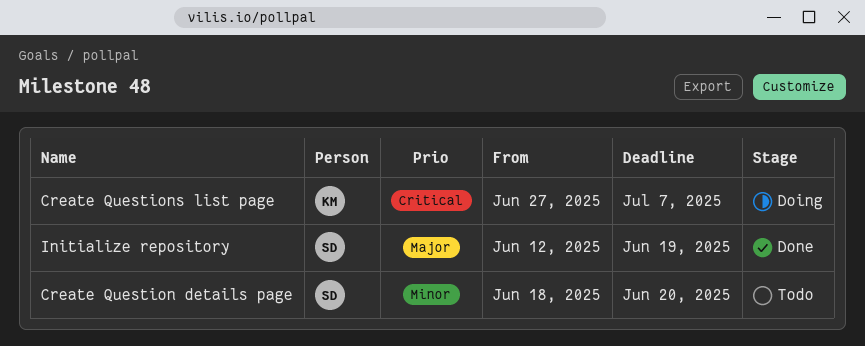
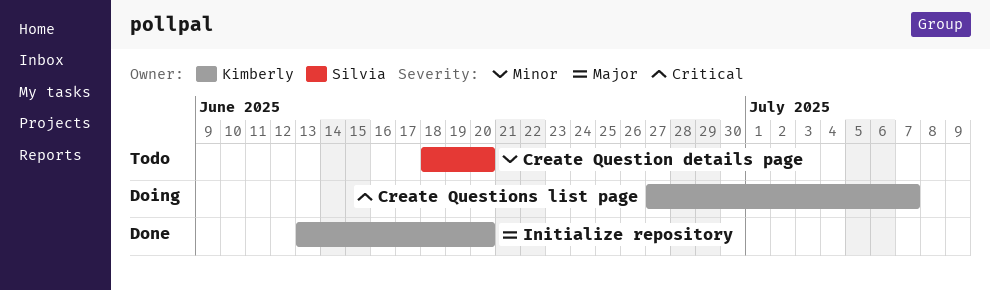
Initialize repository, owner: Silvia -> Kimberly
Initialize repository, start: Jun 12 -> Jun 13
Initialize repository, due: Jun 19 -> Jun 20

